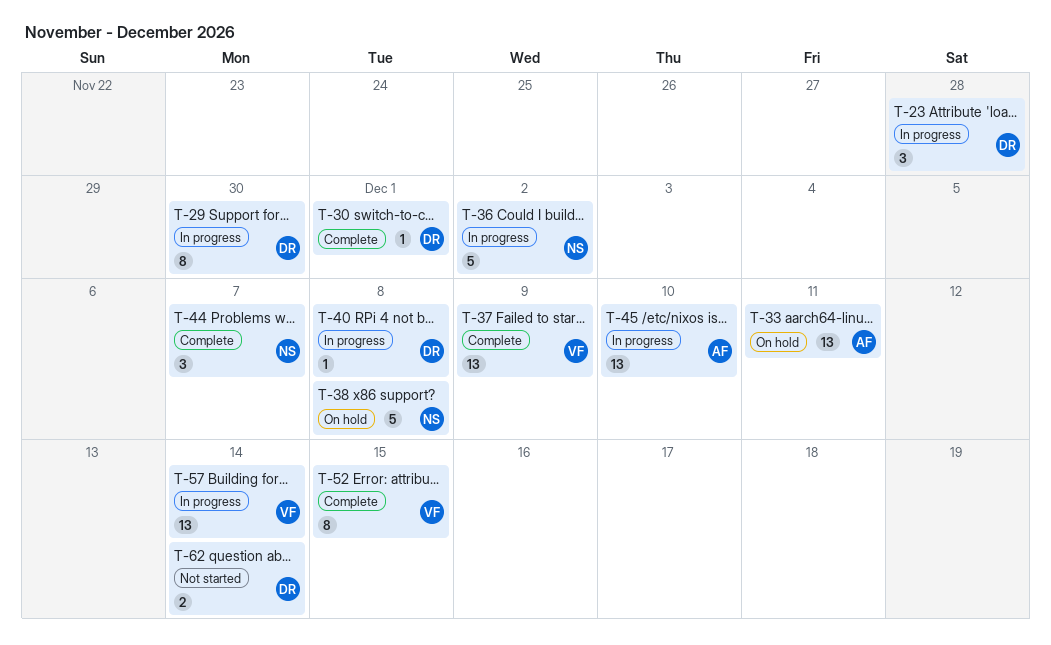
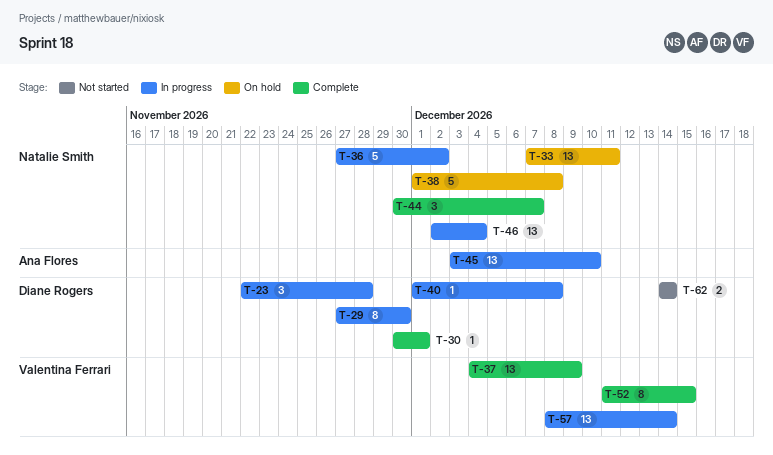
T-33, owner: Ana Flores -> Natalie Smith
T-46: none -> present

